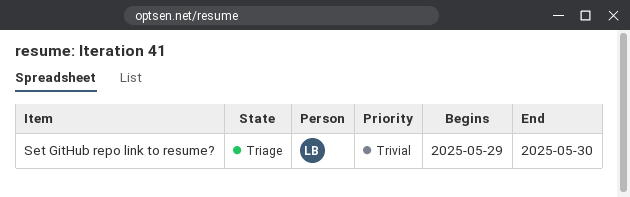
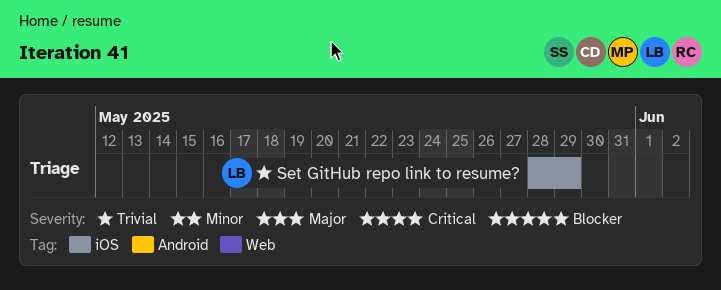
Set GitHub repo link to resume?, start: May 29 -> May 28
Set GitHub repo link to resume?, due: May 30 -> May 29

